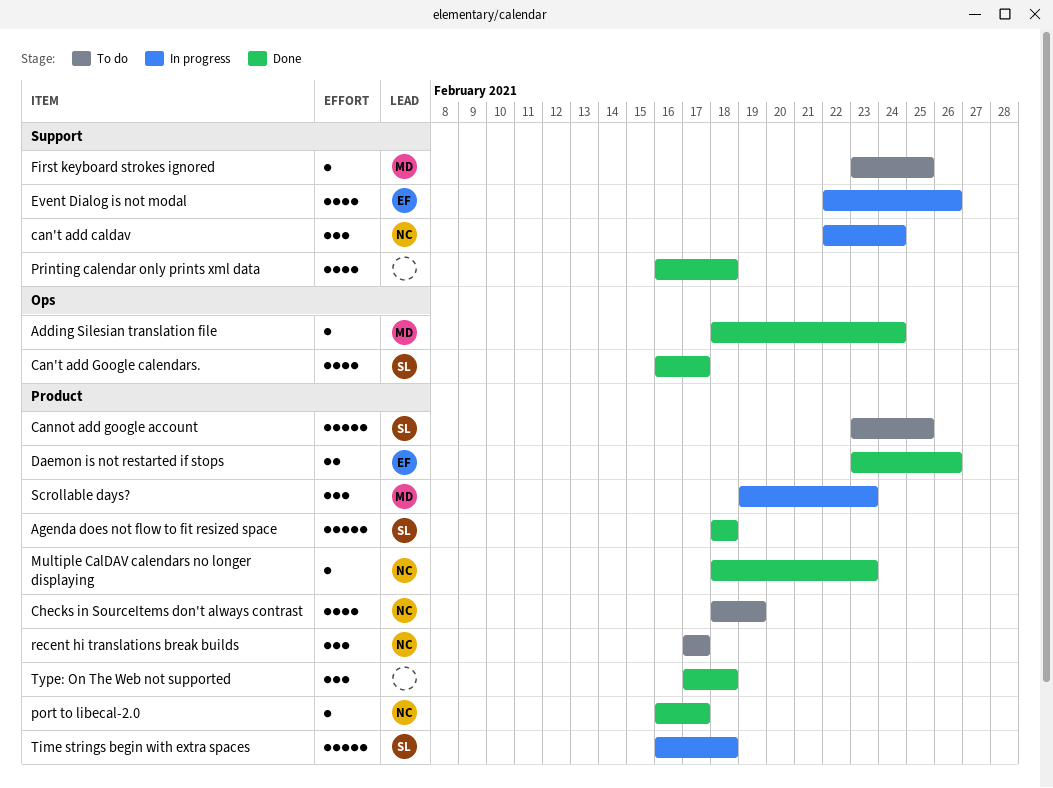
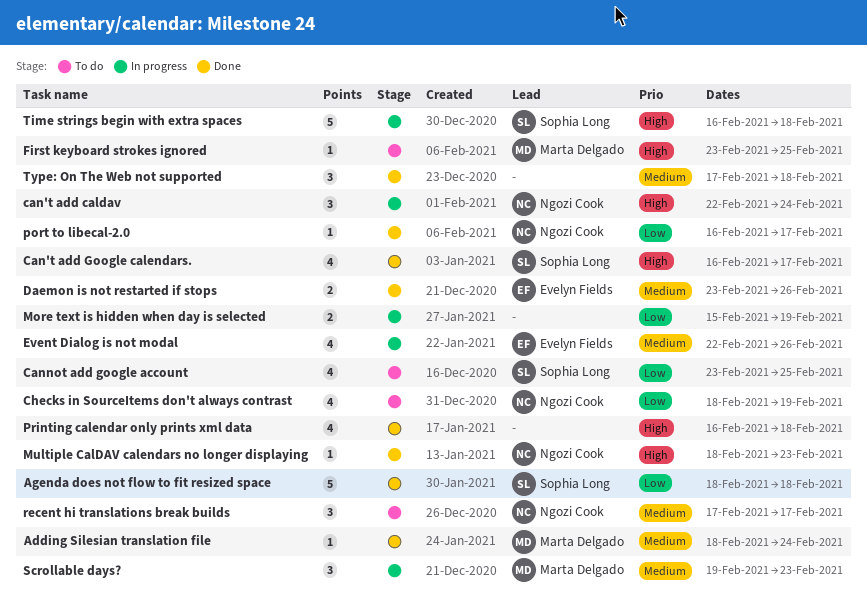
Cannot add google account, estimate: 5 -> 4
More text is hidden when day is selected: none -> present

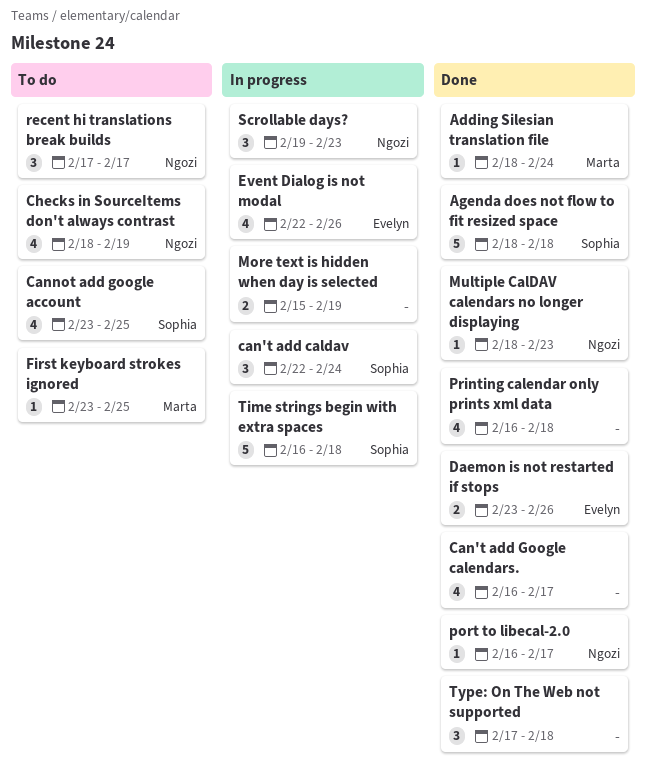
can't add caldav, owner: Ngozi Cook -> Sophia Long
Can't add Google calendars., owner: Sophia Long -> none
Scrollable days?, owner: Marta Delgado -> Ngozi Cook

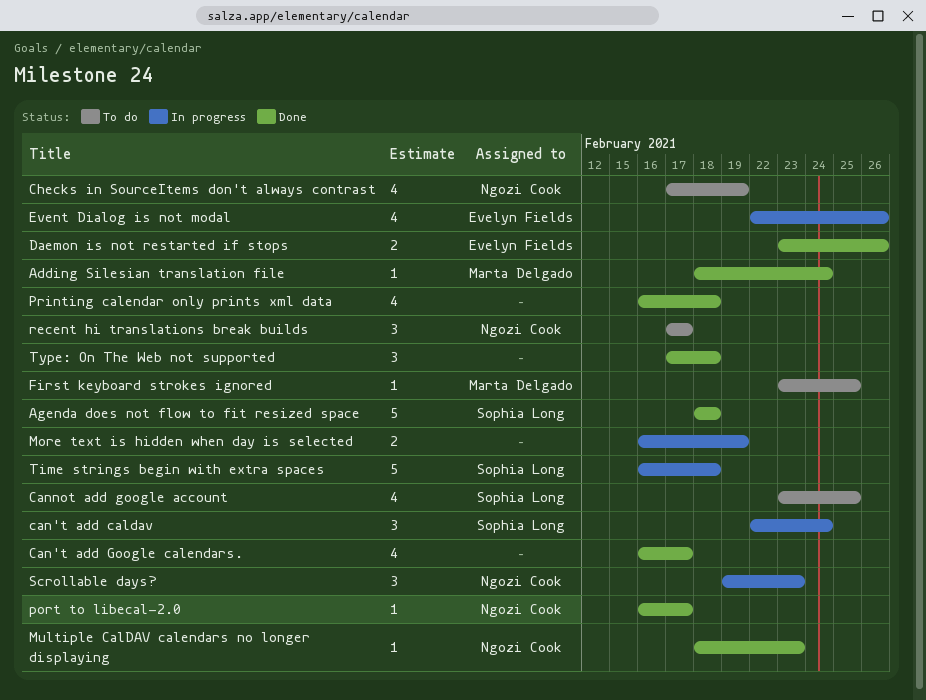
Checks in SourceItems don't always contrast, start: Feb 18 -> Feb 17
More text is hidden when day is selected, start: Feb 15 -> Feb 16

